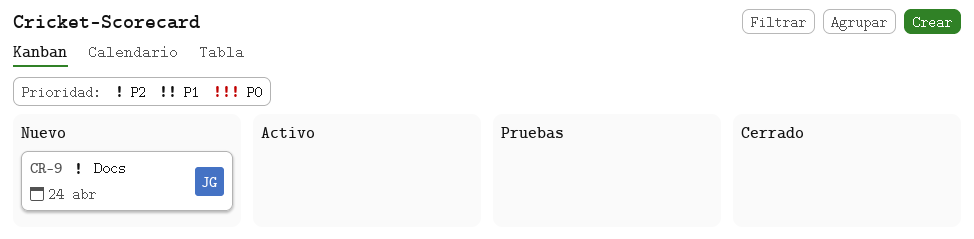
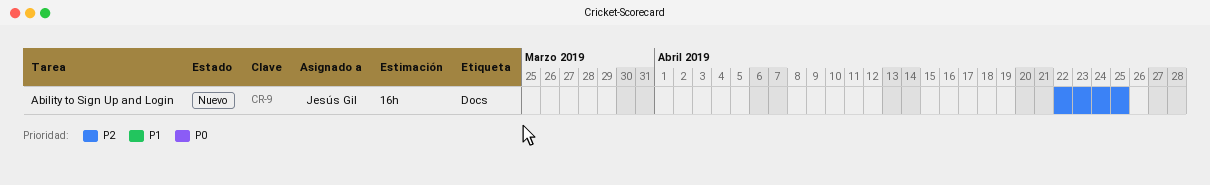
CR-9, due: Apr 24 -> Apr 25

